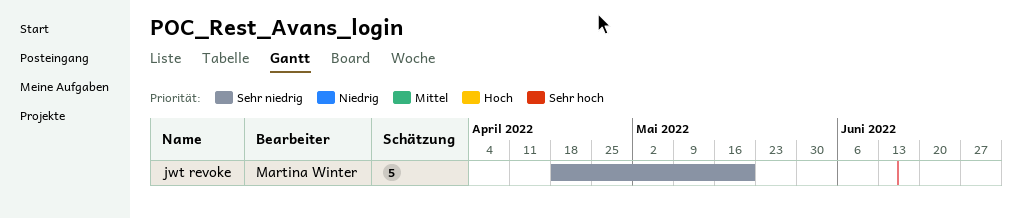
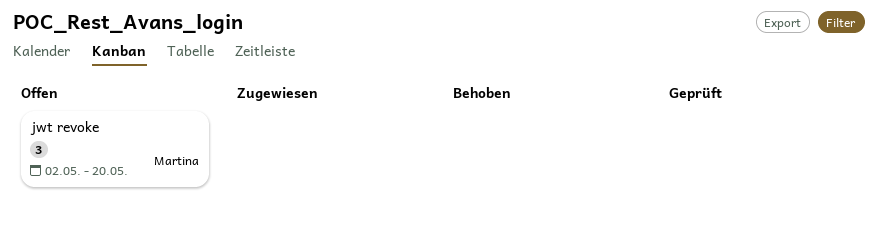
jwt revoke, estimate: 5 -> 3
jwt revoke, start: Apr 18 -> May 2

